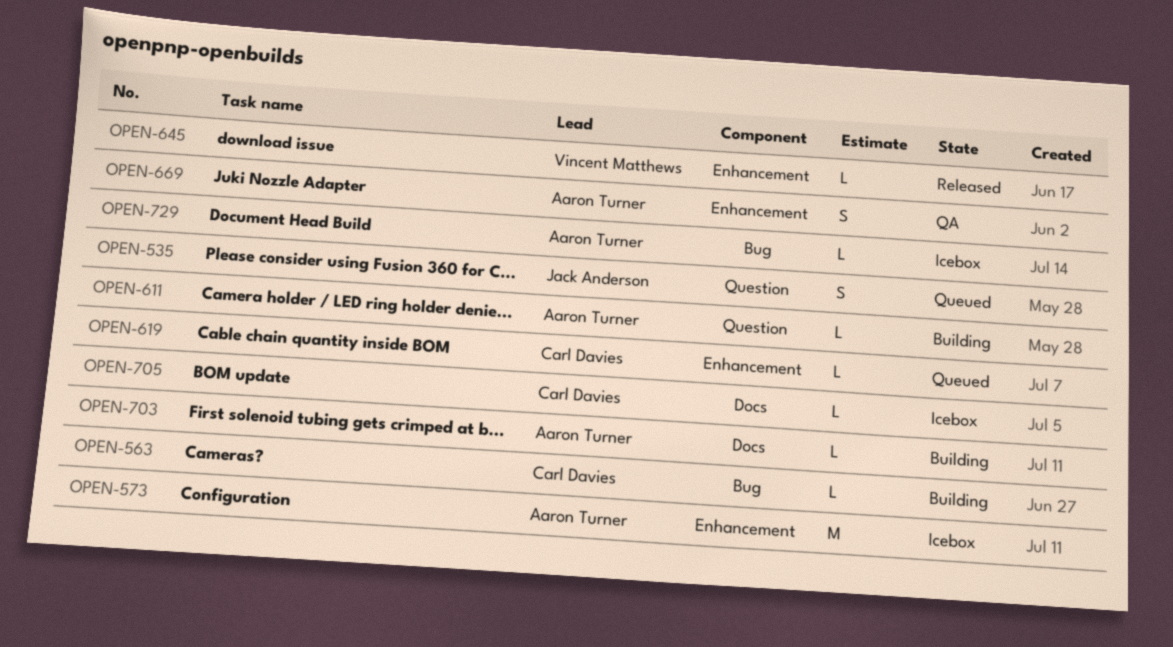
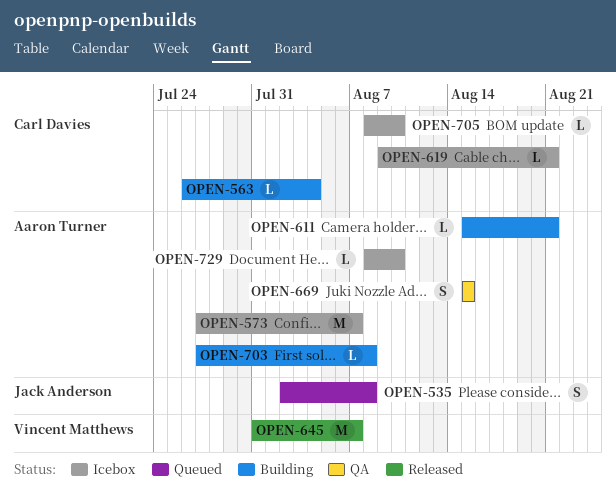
OPEN-619, status: Queued -> Icebox
OPEN-645, estimate: L -> M

